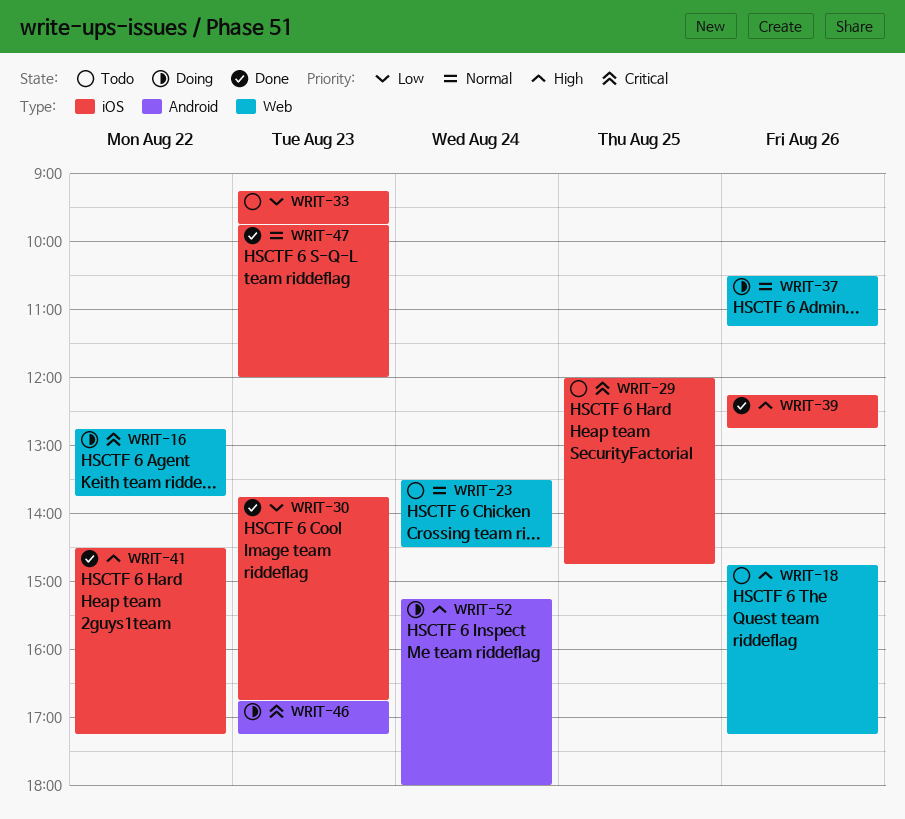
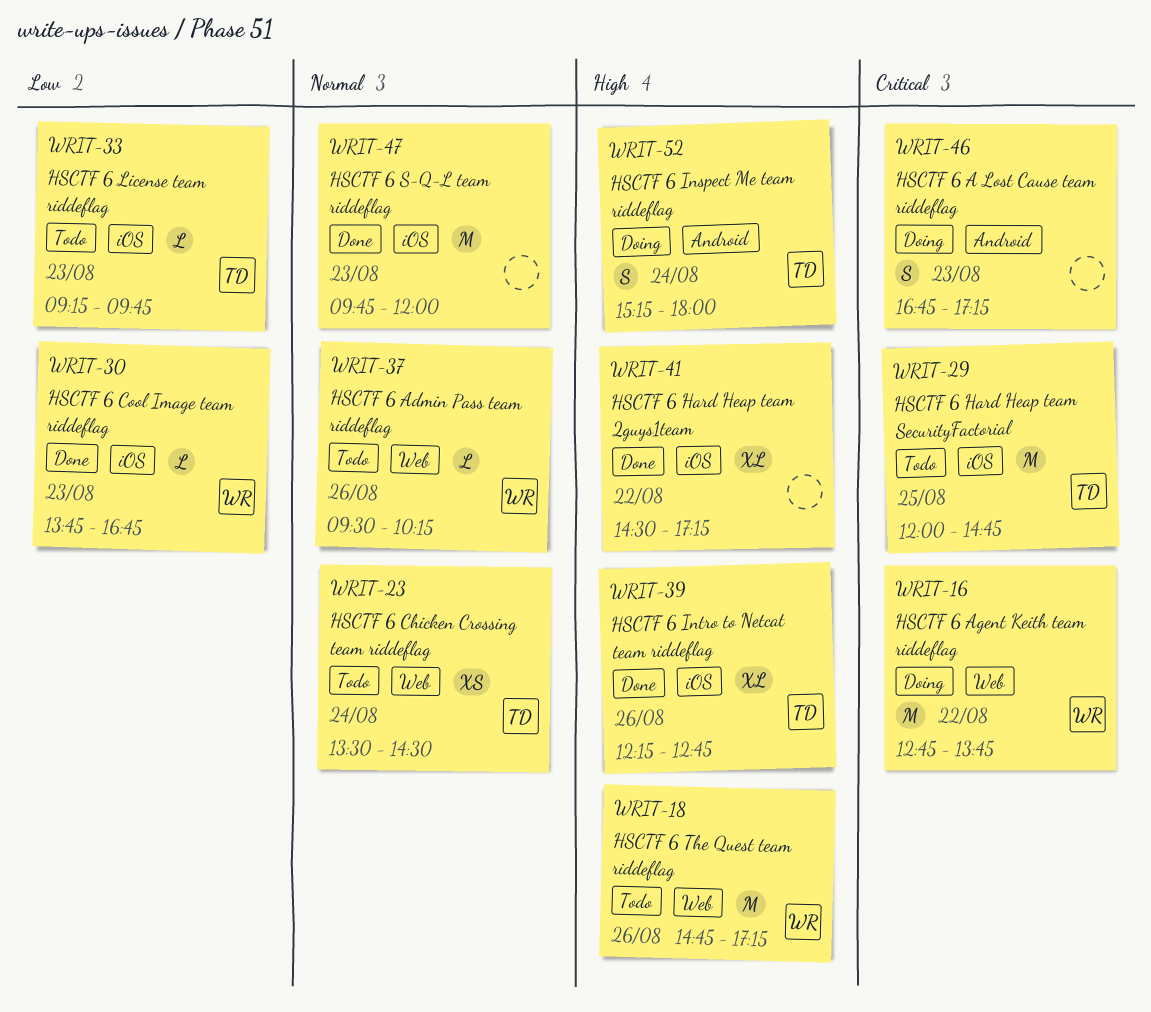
WRIT-37, status: Doing -> Todo
WRIT-37, begins: 10:30 -> 09:30
WRIT-37, ends: 11:15 -> 10:15

